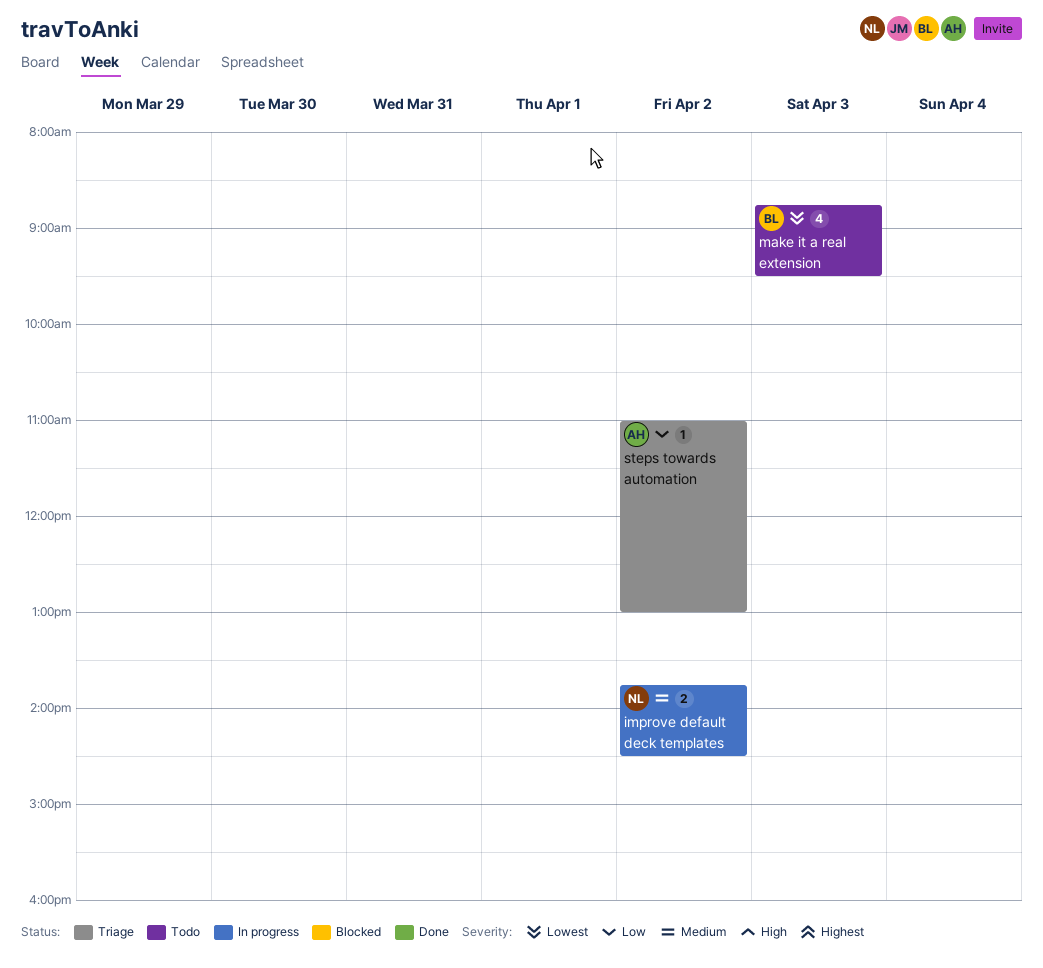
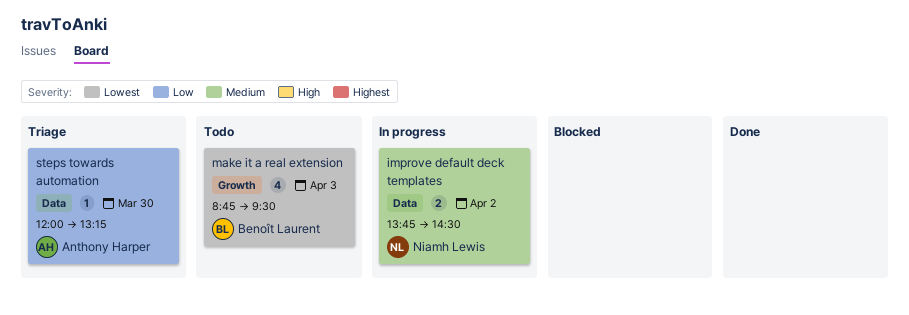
steps towards automation, day: Apr 2 -> Mar 30
steps towards automation, begins: 11:00 -> 12:00
steps towards automation, ends: 13:00 -> 13:15

